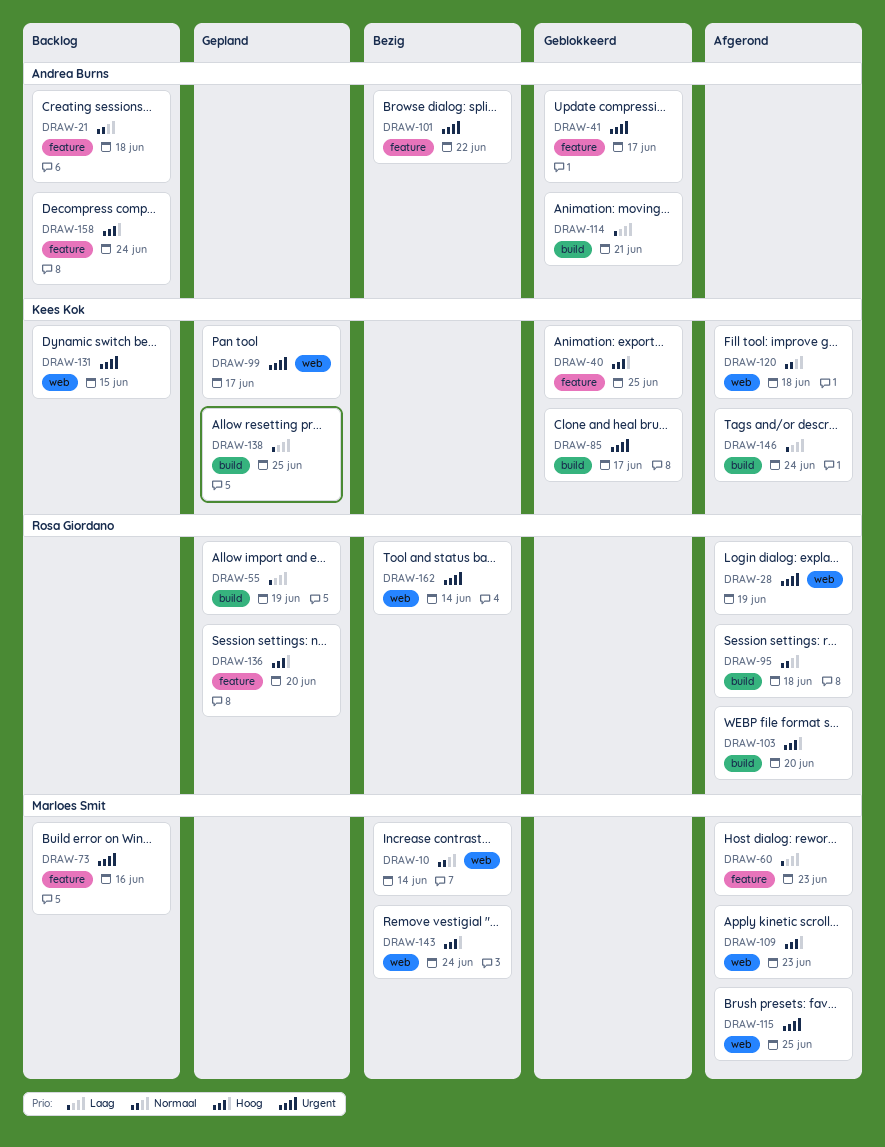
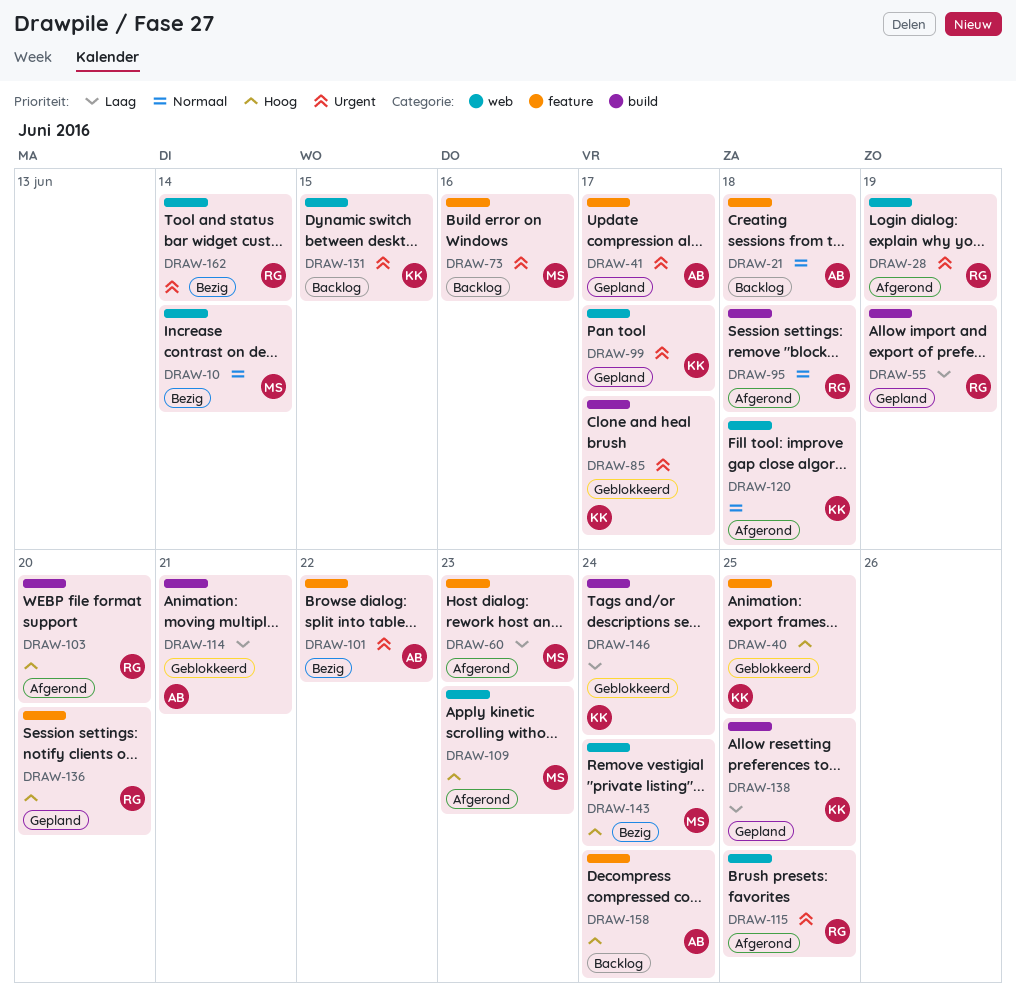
DRAW-41, status: Geblokkeerd -> Gepland
DRAW-115, owner: Marloes Smit -> Rosa Giordano
DRAW-146, status: Afgerond -> Geblokkeerd

